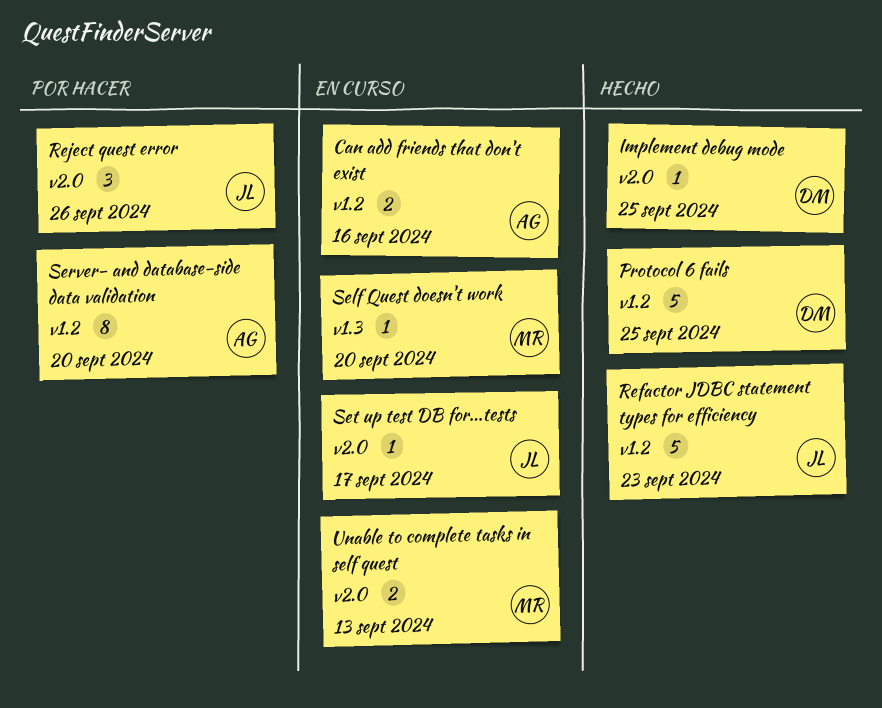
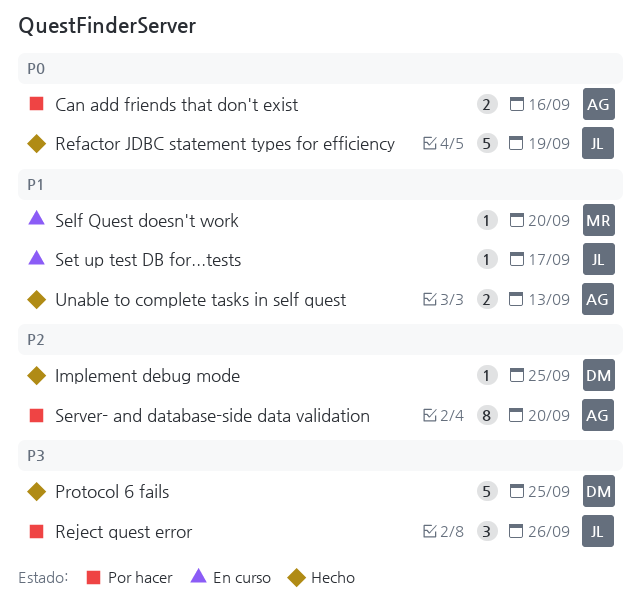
Can add friends that don't exist, status: En curso -> Por hacer
Refactor JDBC statement types for efficiency, due: Sep 23 -> Sep 19
Unable to complete tasks in self quest, status: En curso -> Hecho
Unable to complete tasks in self quest, owner: MR -> AG

